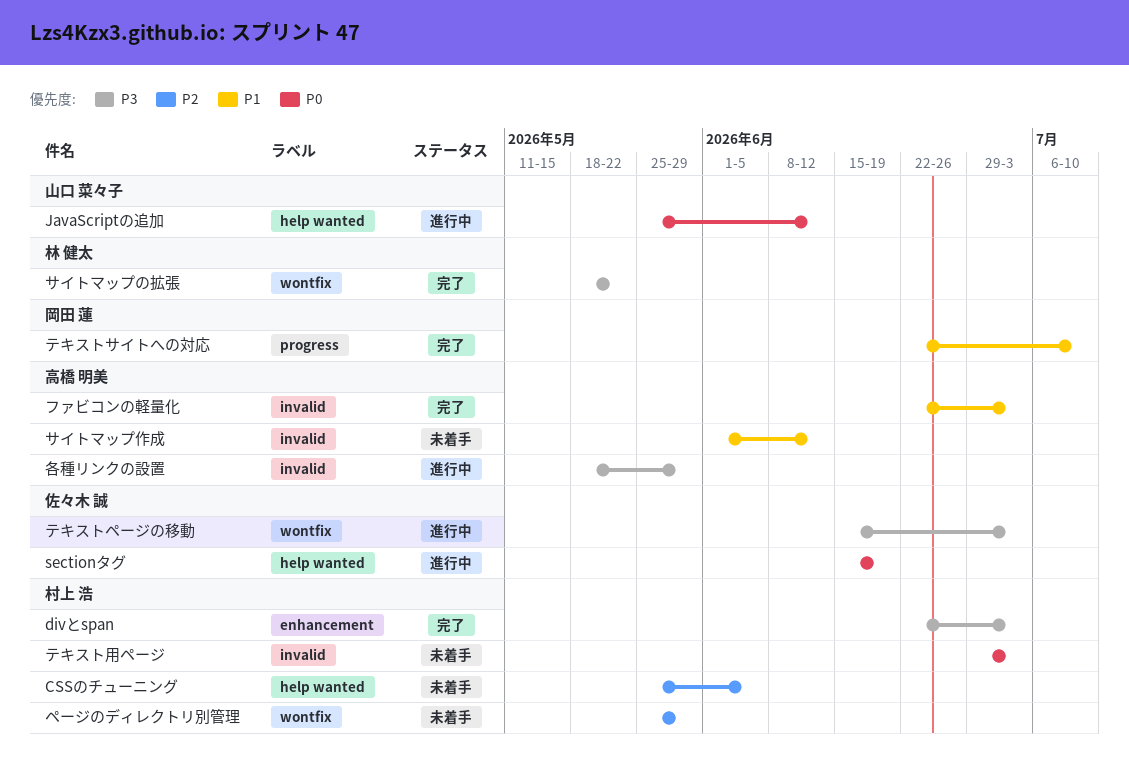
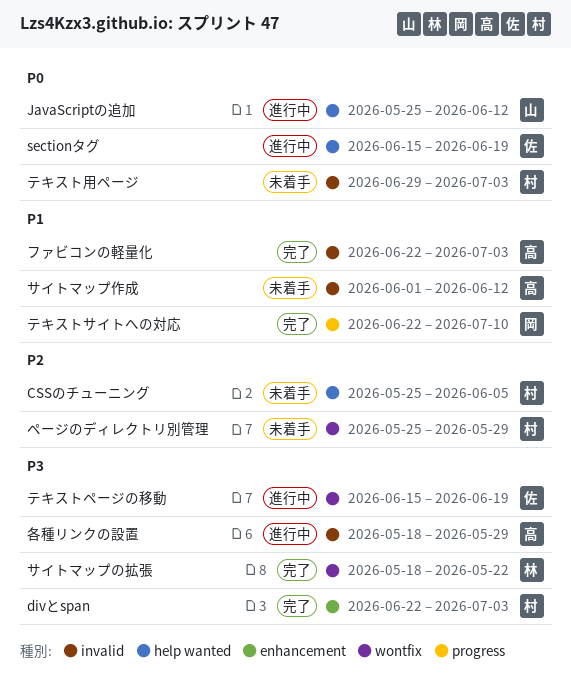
テキストページの移動, due: Jul 3 -> Jun 19

